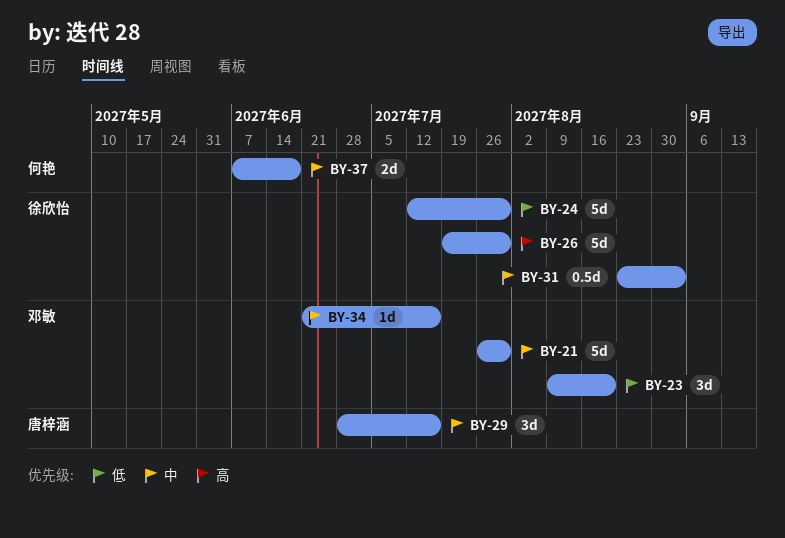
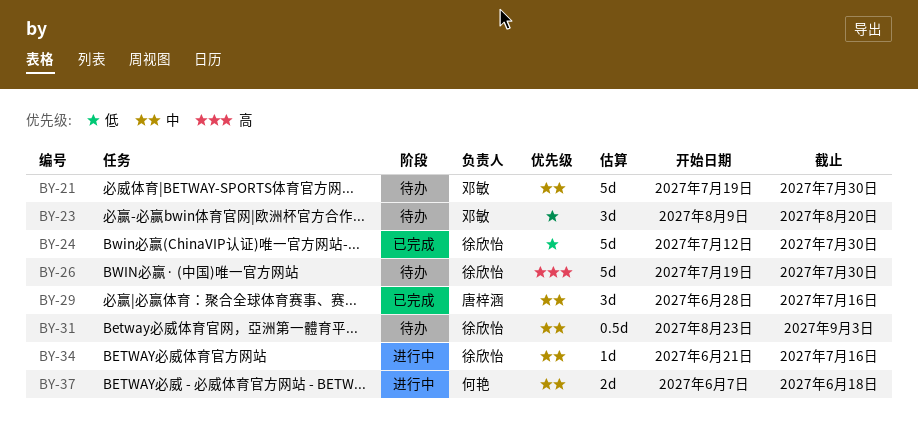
BY-21, start: Jul 26 -> Jul 19
BY-34, owner: 邓敏 -> 徐欣怡

